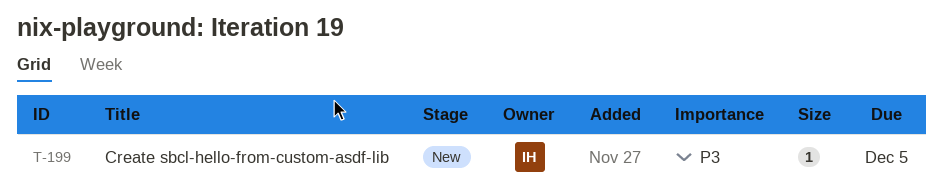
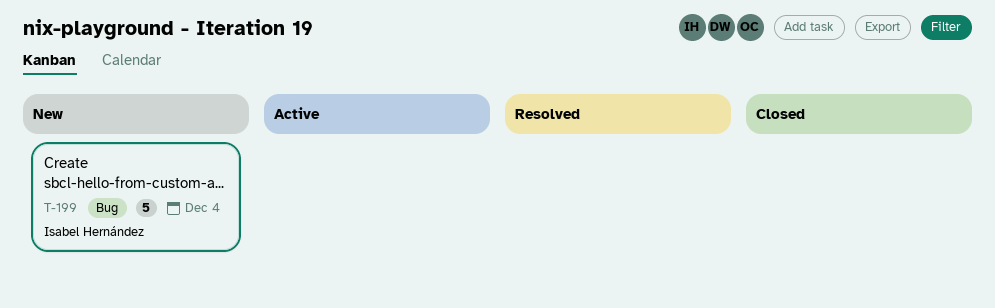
T-199, estimate: 1 -> 5
T-199, due: Dec 5 -> Dec 4

